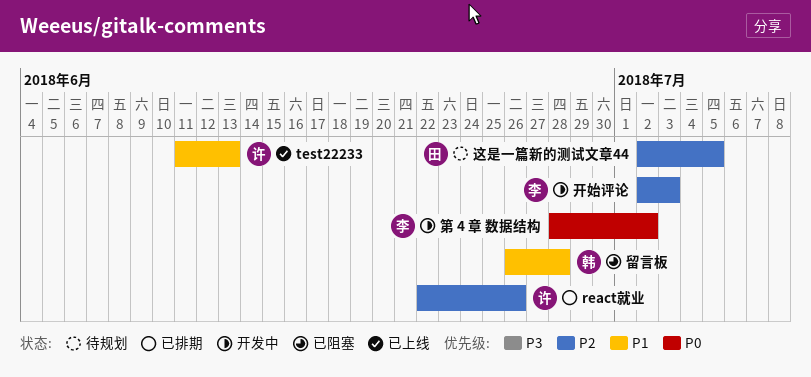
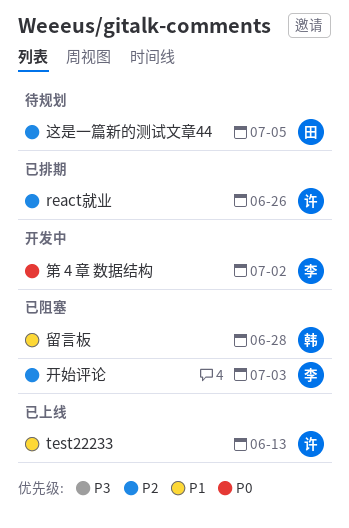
开始评论, status: 开发中 -> 已阻塞

